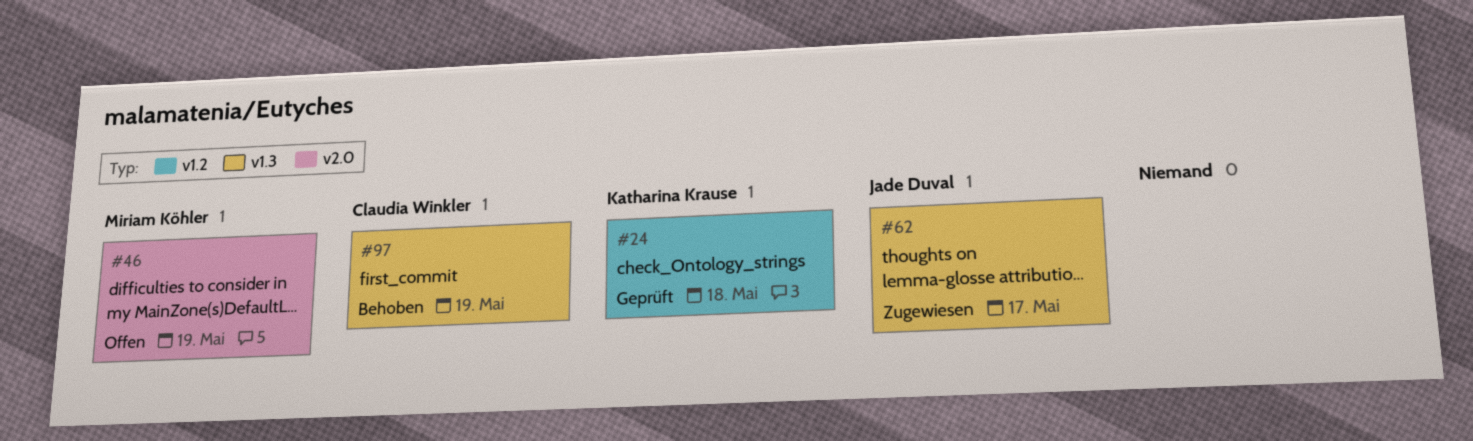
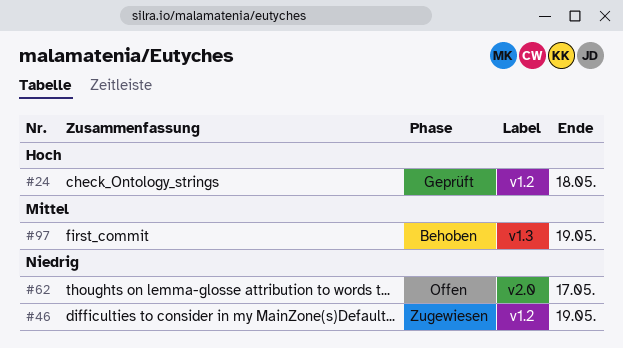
#46, status: Offen -> Zugewiesen
#46, label: v2.0 -> v1.2
#62, status: Zugewiesen -> Offen
#62, label: v1.3 -> v2.0

